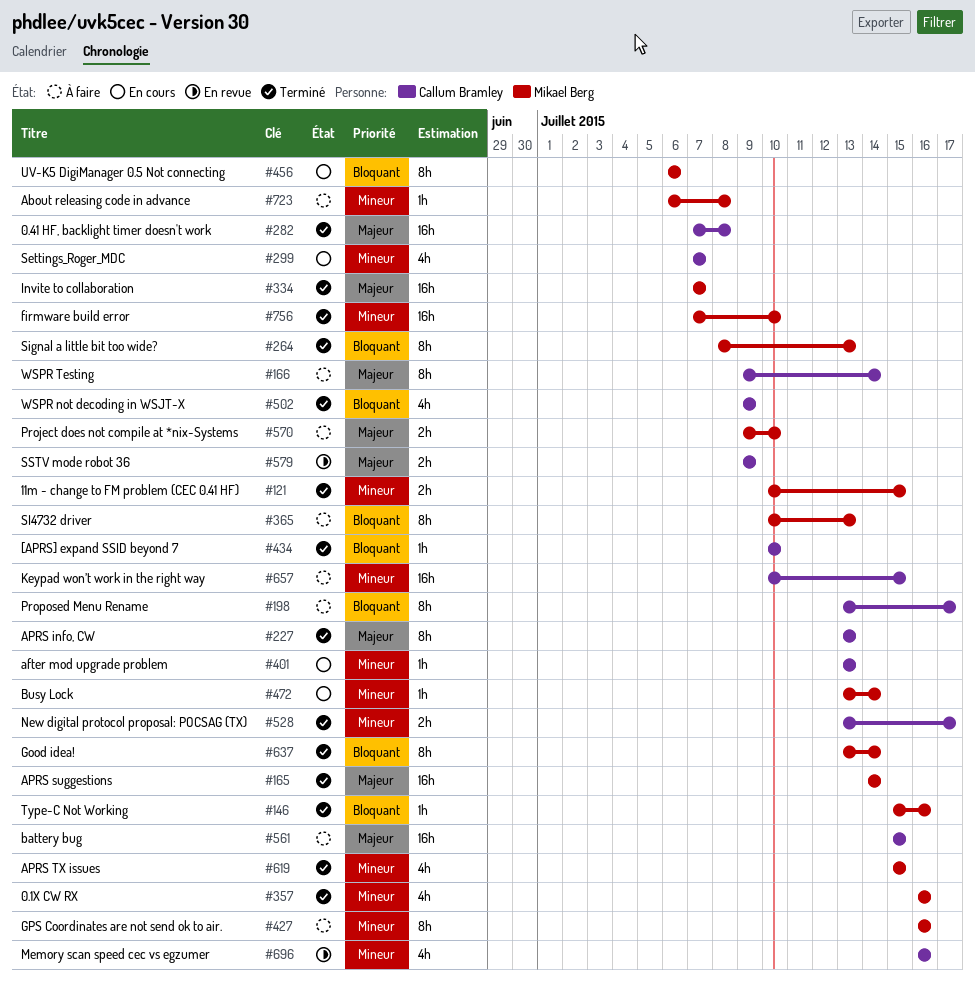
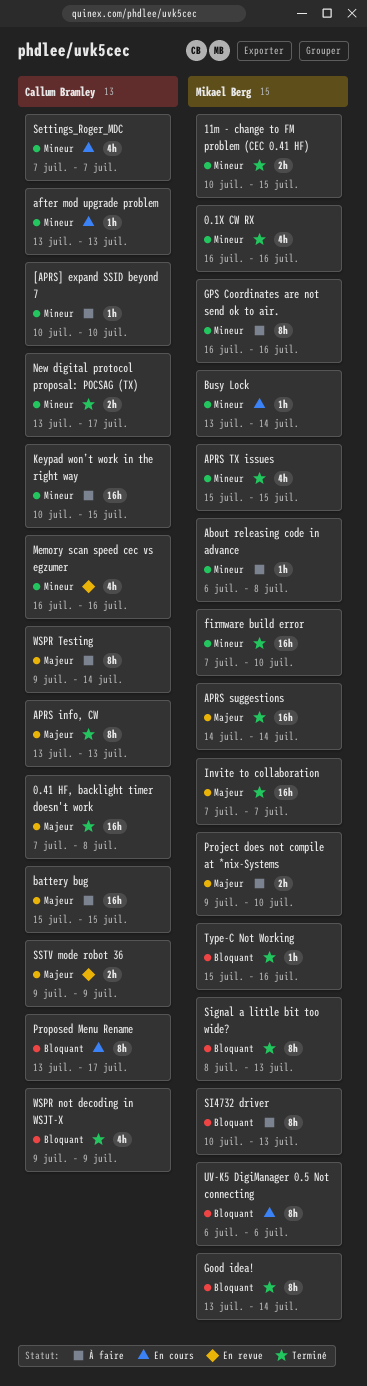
[APRS] expand SSID beyond 7, status: Terminé -> À faire
[APRS] expand SSID beyond 7, priority: Bloquant -> Mineur
Proposed Menu Rename, status: À faire -> En cours

